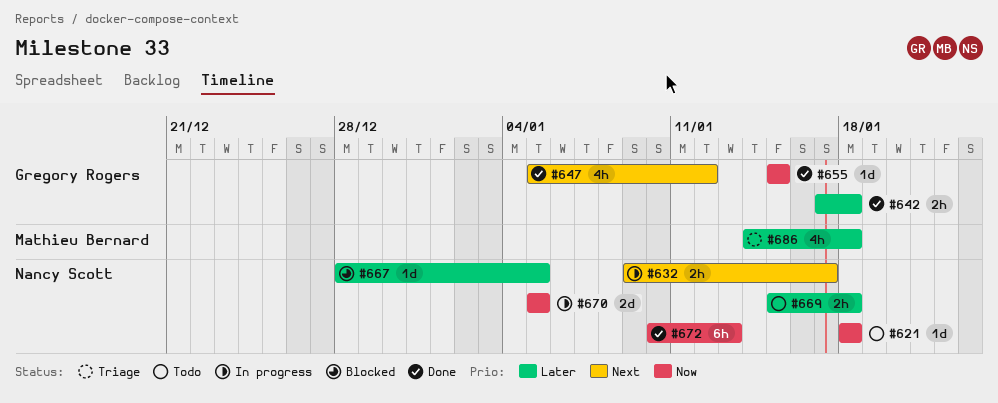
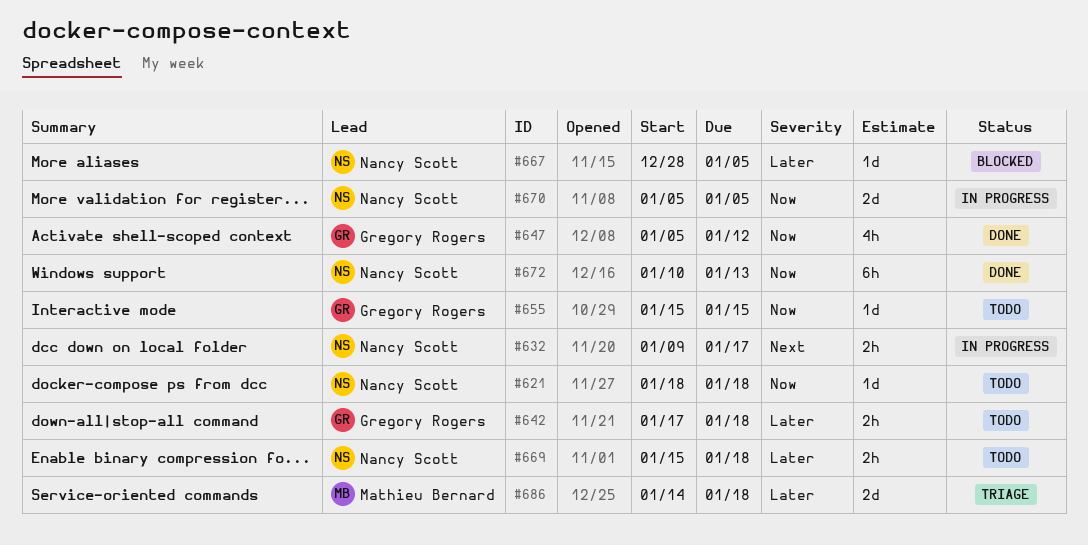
#642, status: Done -> Todo
#647, priority: Next -> Now
#655, status: Done -> Todo
#686, estimate: 4h -> 2d

